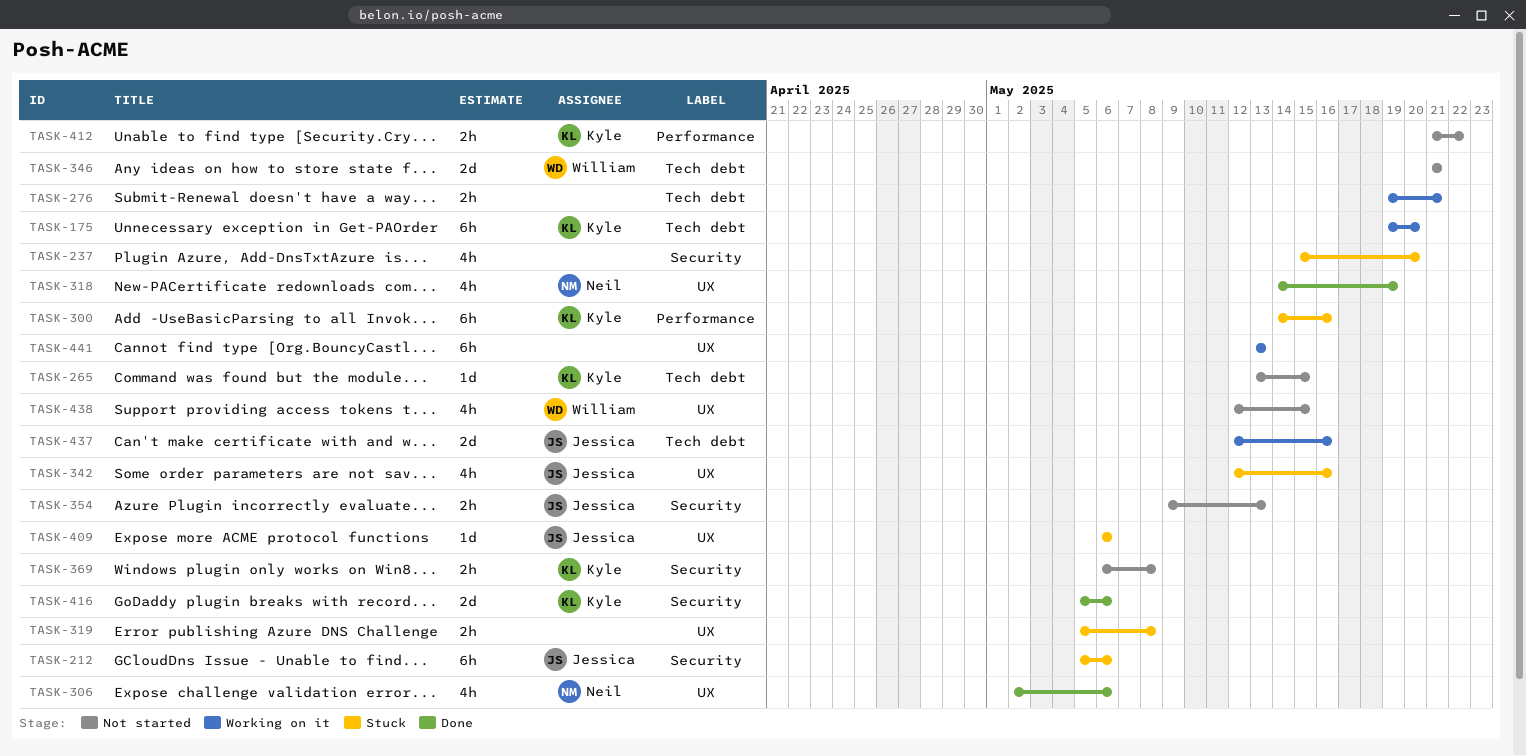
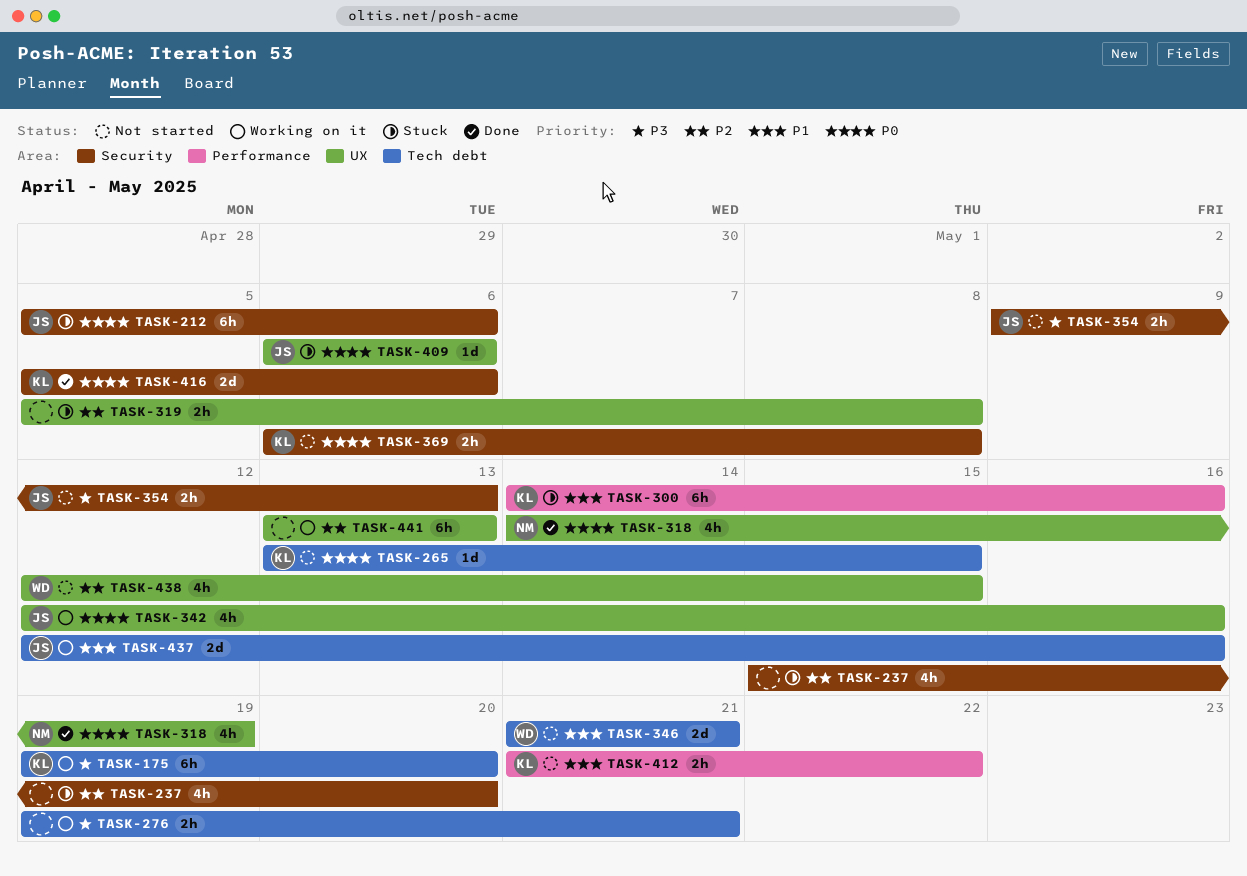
TASK-306: present -> none
TASK-342, status: Stuck -> Working on it

